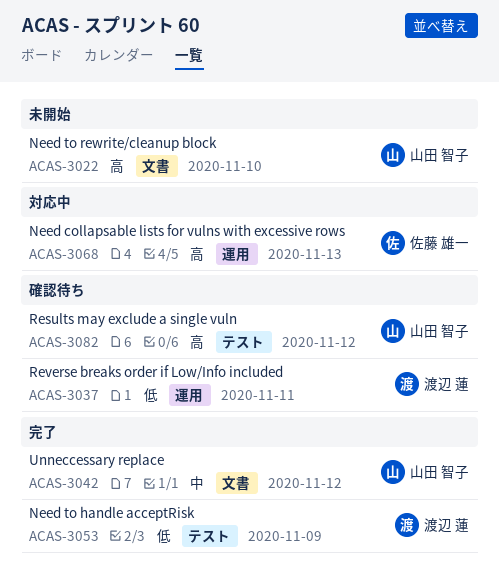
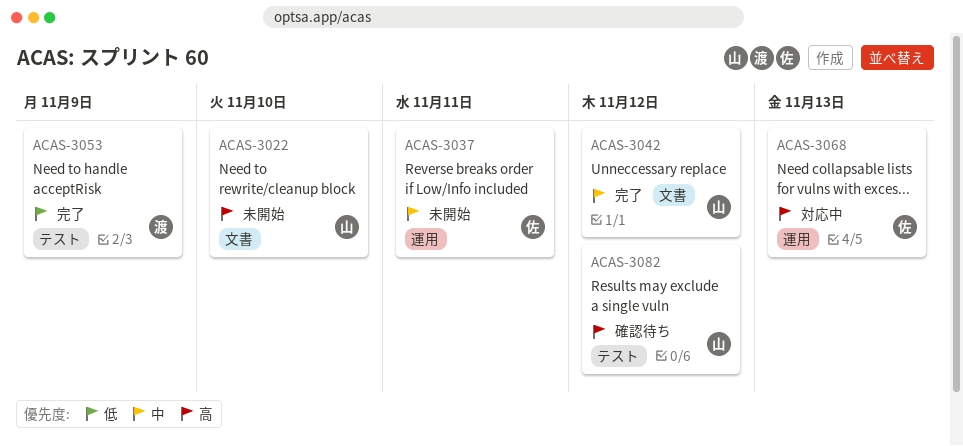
ACAS-3037, status: 確認待ち -> 未開始
ACAS-3037, owner: 渡辺 蓮 -> 佐藤 雄一
ACAS-3037, priority: 低 -> 中

